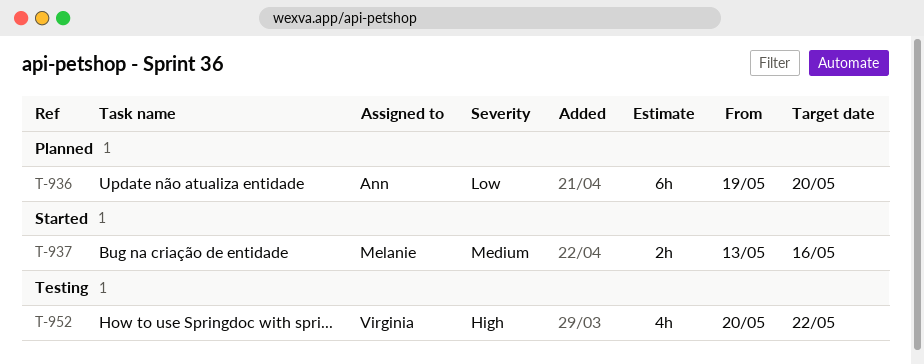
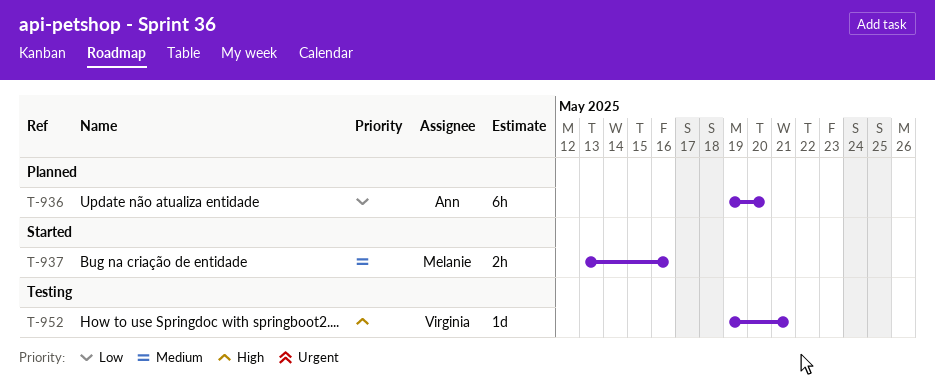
T-952, estimate: 4h -> 1d
T-952, start: May 20 -> May 19
T-952, due: May 22 -> May 21

